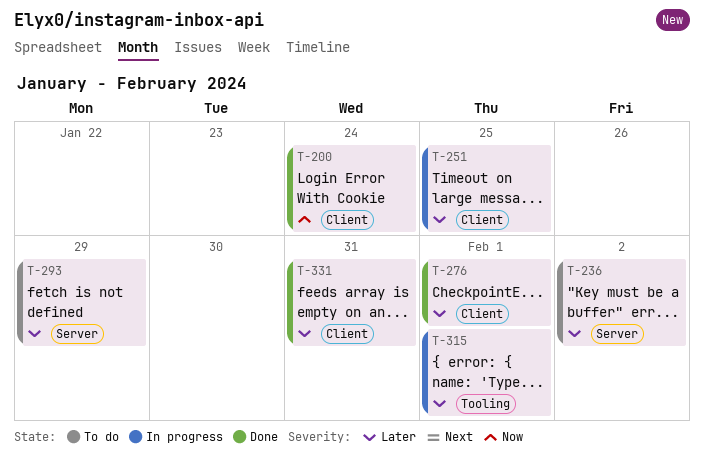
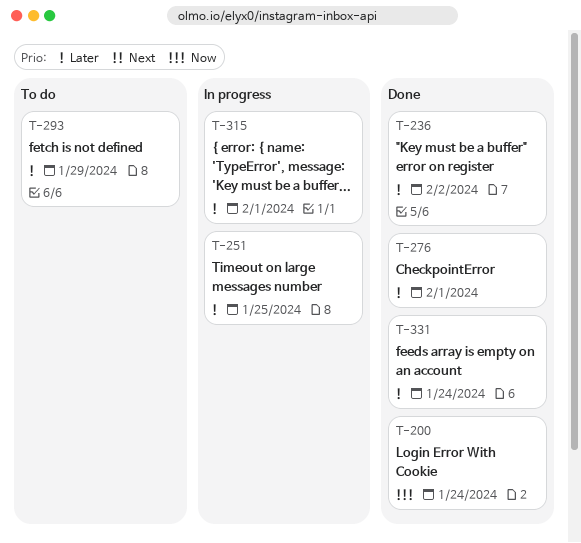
T-236, status: To do -> Done
T-331, due: Jan 31 -> Jan 24

